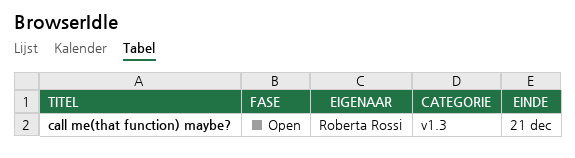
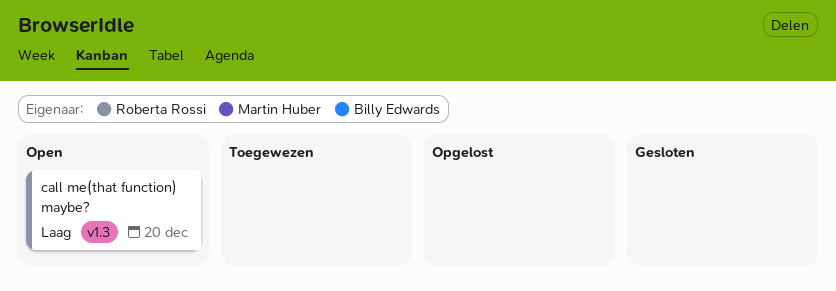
call me(that function) maybe?, due: Dec 21 -> Dec 20

